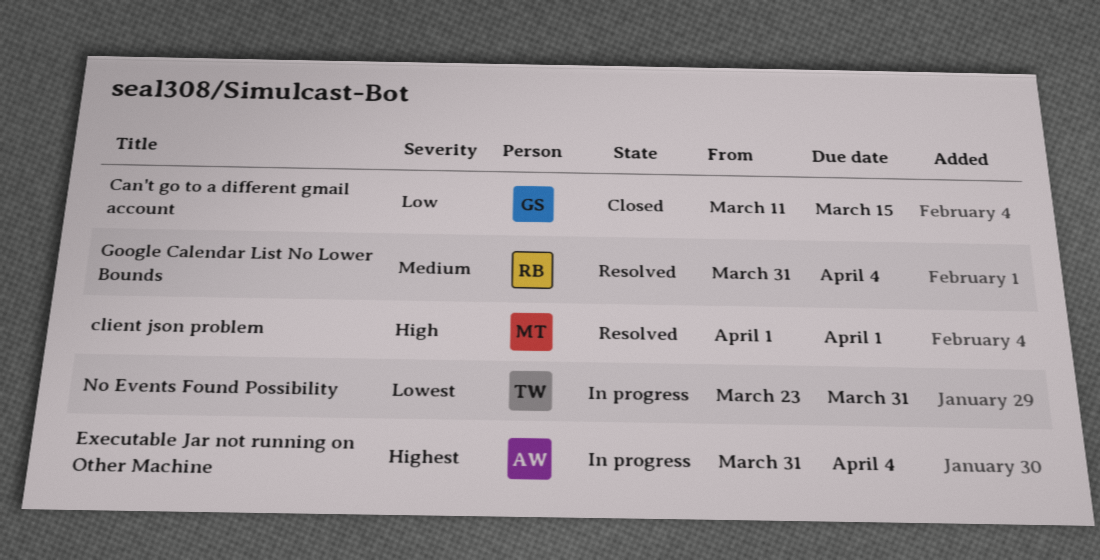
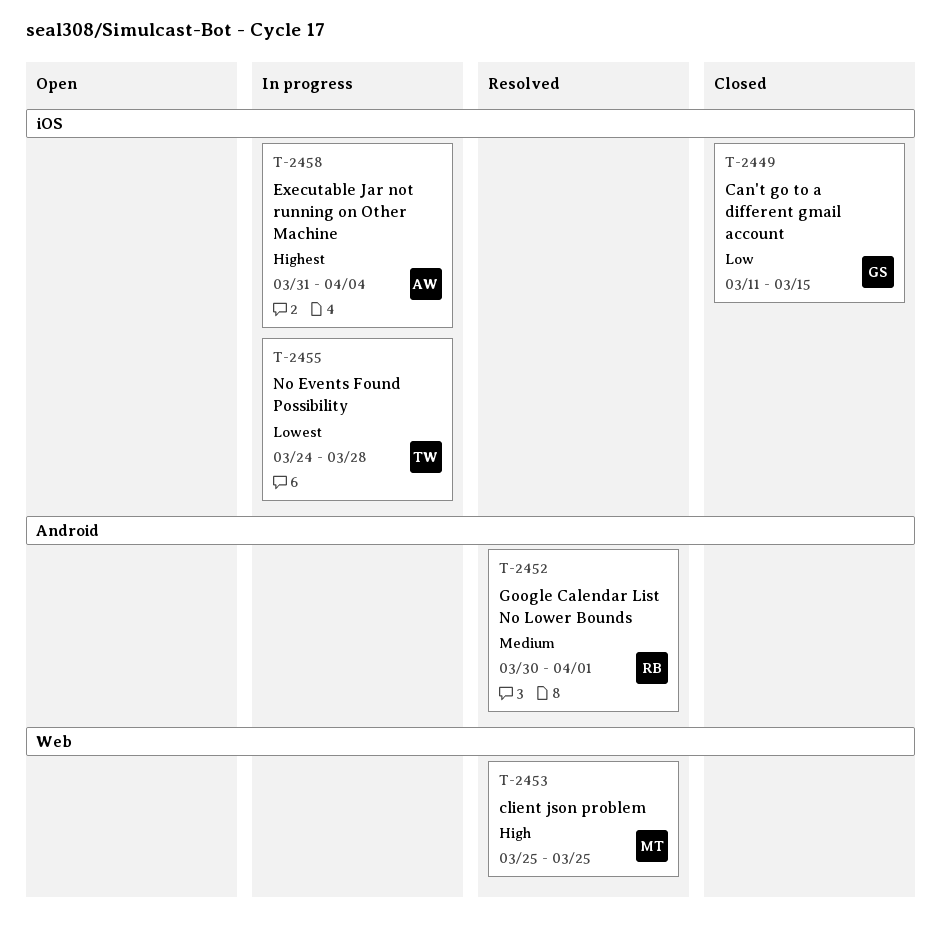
client json problem, start: Apr 1 -> Mar 25
client json problem, due: Apr 1 -> Mar 25
Google Calendar List No Lower Bounds, start: Mar 31 -> Mar 30
Google Calendar List No Lower Bounds, due: Apr 4 -> Apr 1
No Events Found Possibility, start: Mar 23 -> Mar 24
No Events Found Possibility, due: Mar 31 -> Mar 28

